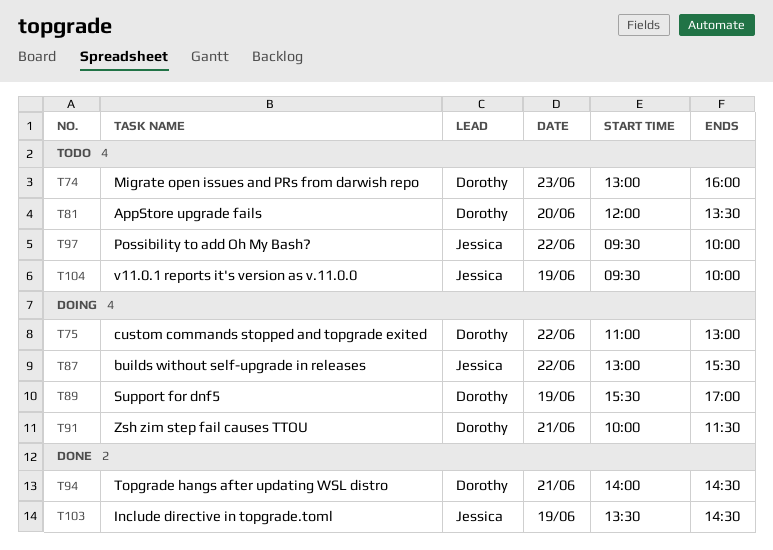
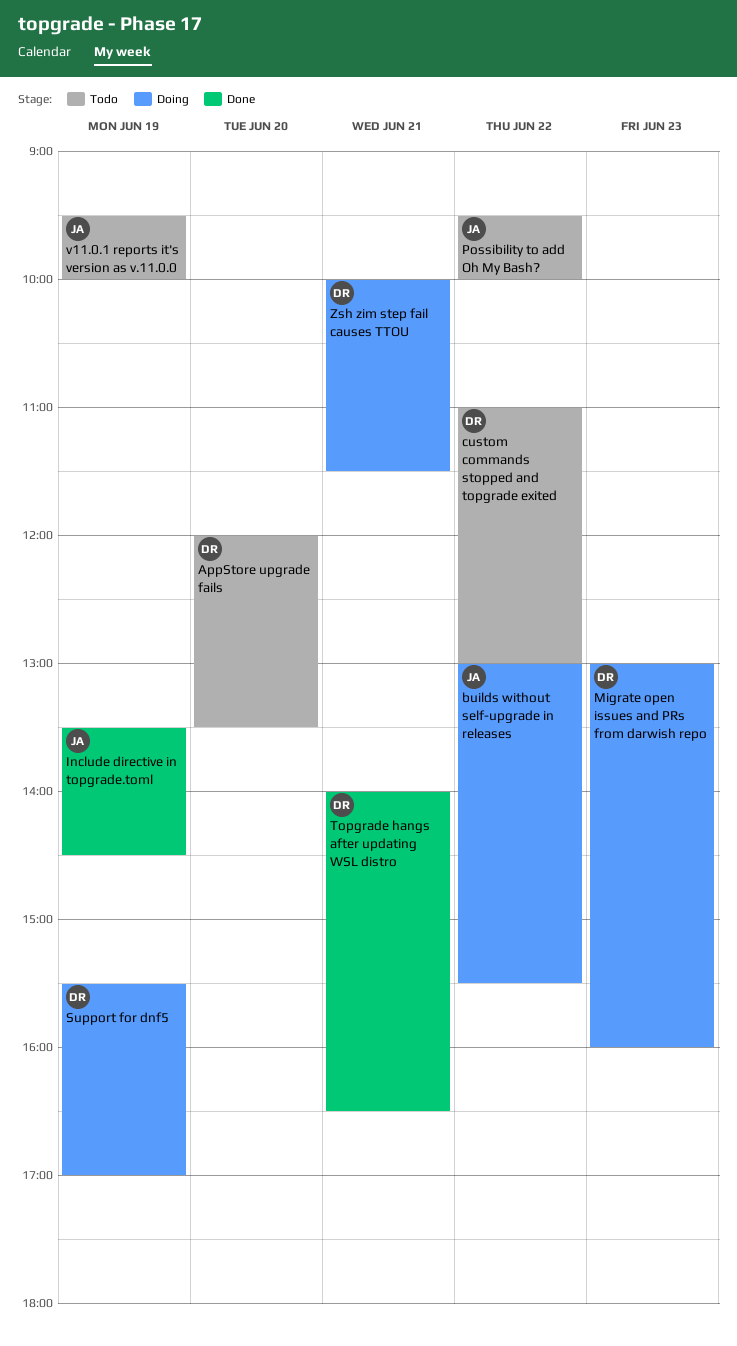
custom commands stopped and topgrade exited, status: Doing -> Todo
Migrate open issues and PRs from darwish repo, status: Todo -> Doing
Topgrade hangs after updating WSL distro, ends: 14:30 -> 16:30

